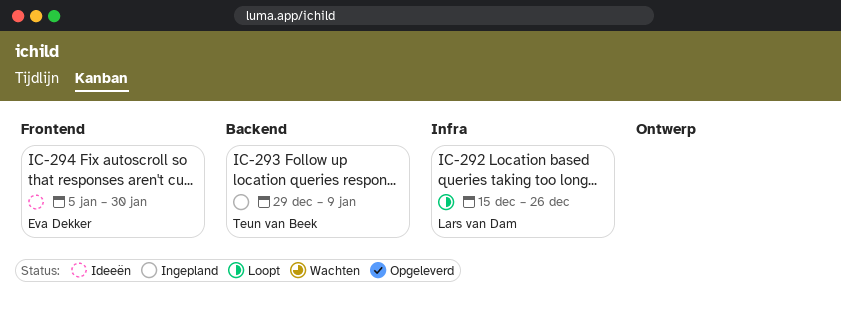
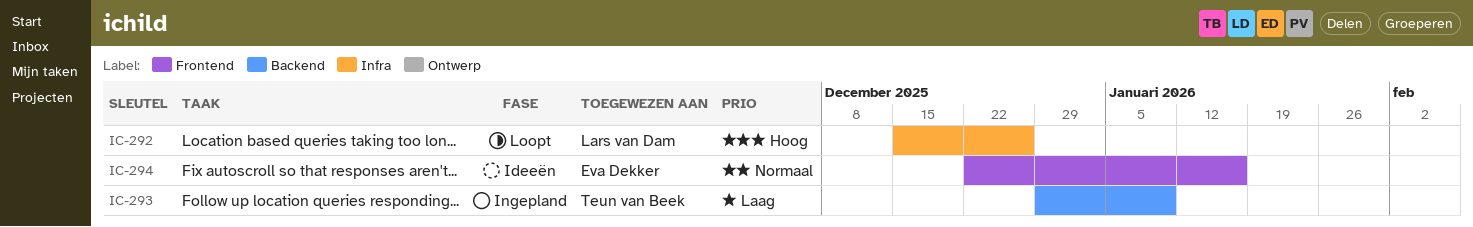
IC-294, start: Jan 5 -> Dec 22
IC-294, due: Jan 30 -> Jan 16

